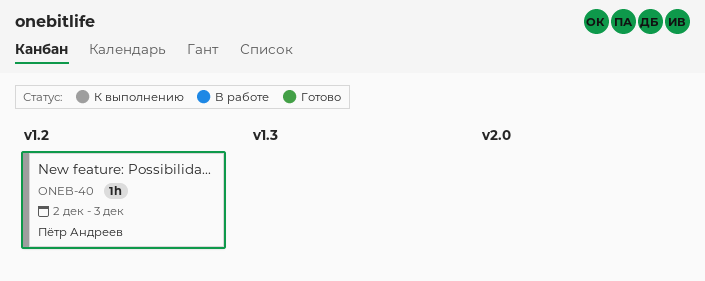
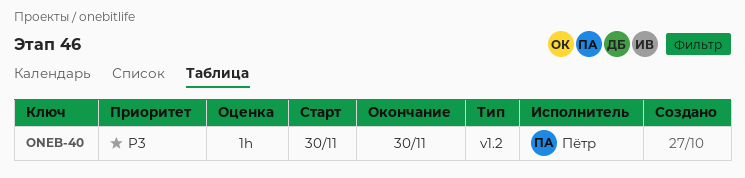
ONEB-40, start: Dec 2 -> Nov 30
ONEB-40, due: Dec 3 -> Nov 30

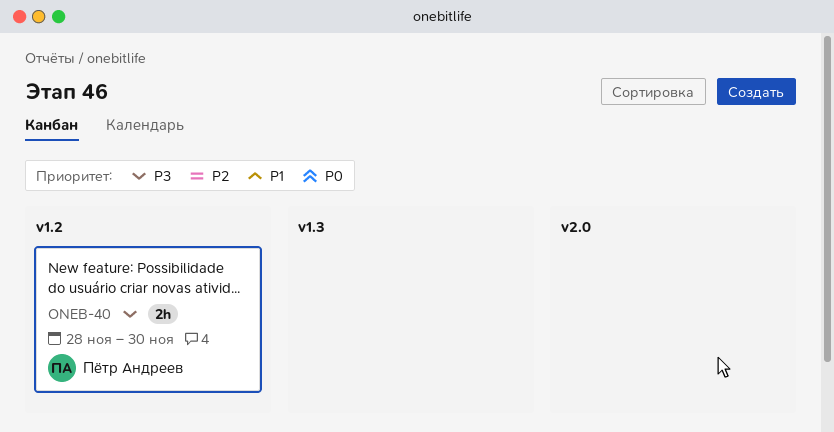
ONEB-40, estimate: 1h -> 2h
ONEB-40, start: Nov 30 -> Nov 28

